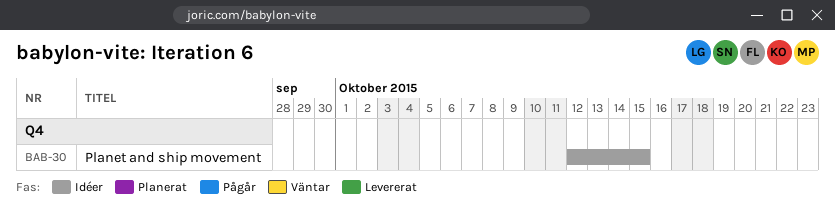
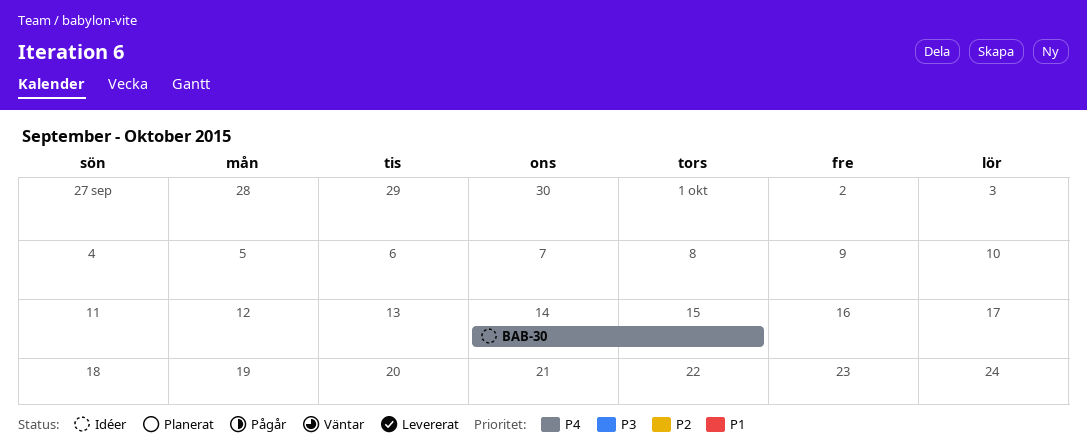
BAB-30, start: Oct 12 -> Oct 14

